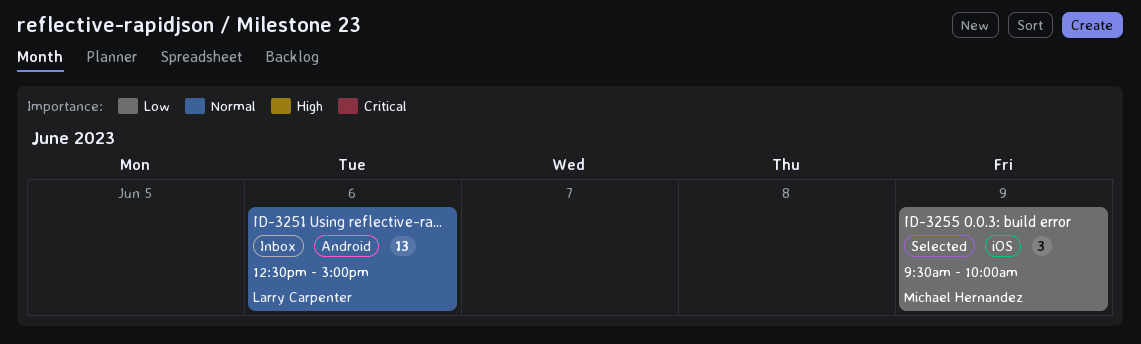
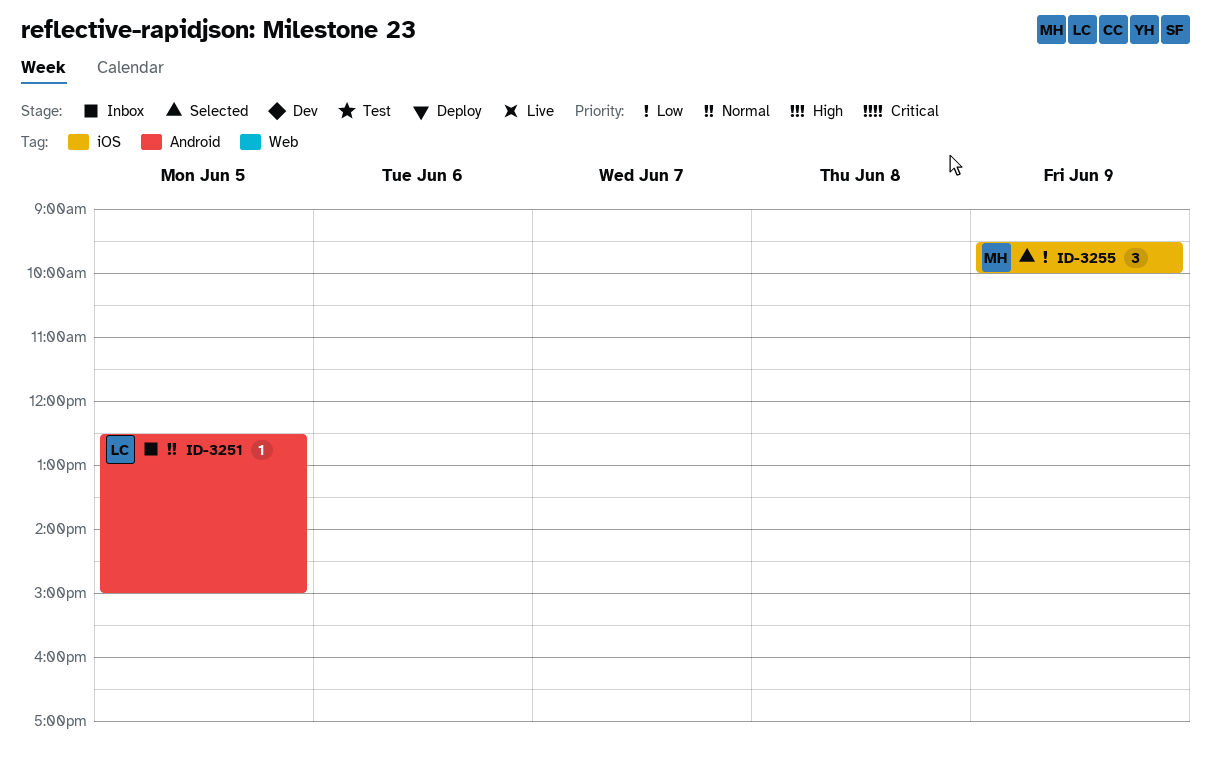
ID-3251, estimate: 13 -> 1
ID-3251, day: Jun 6 -> Jun 5

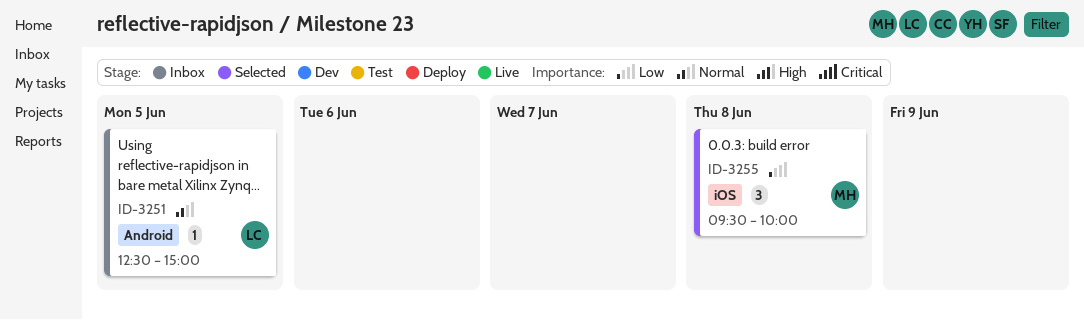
ID-3255, day: Jun 9 -> Jun 8

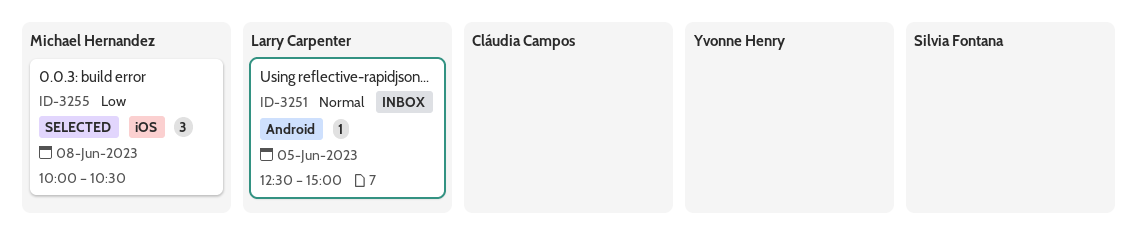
ID-3255, begins: 09:30 -> 10:00
ID-3255, ends: 10:00 -> 10:30

